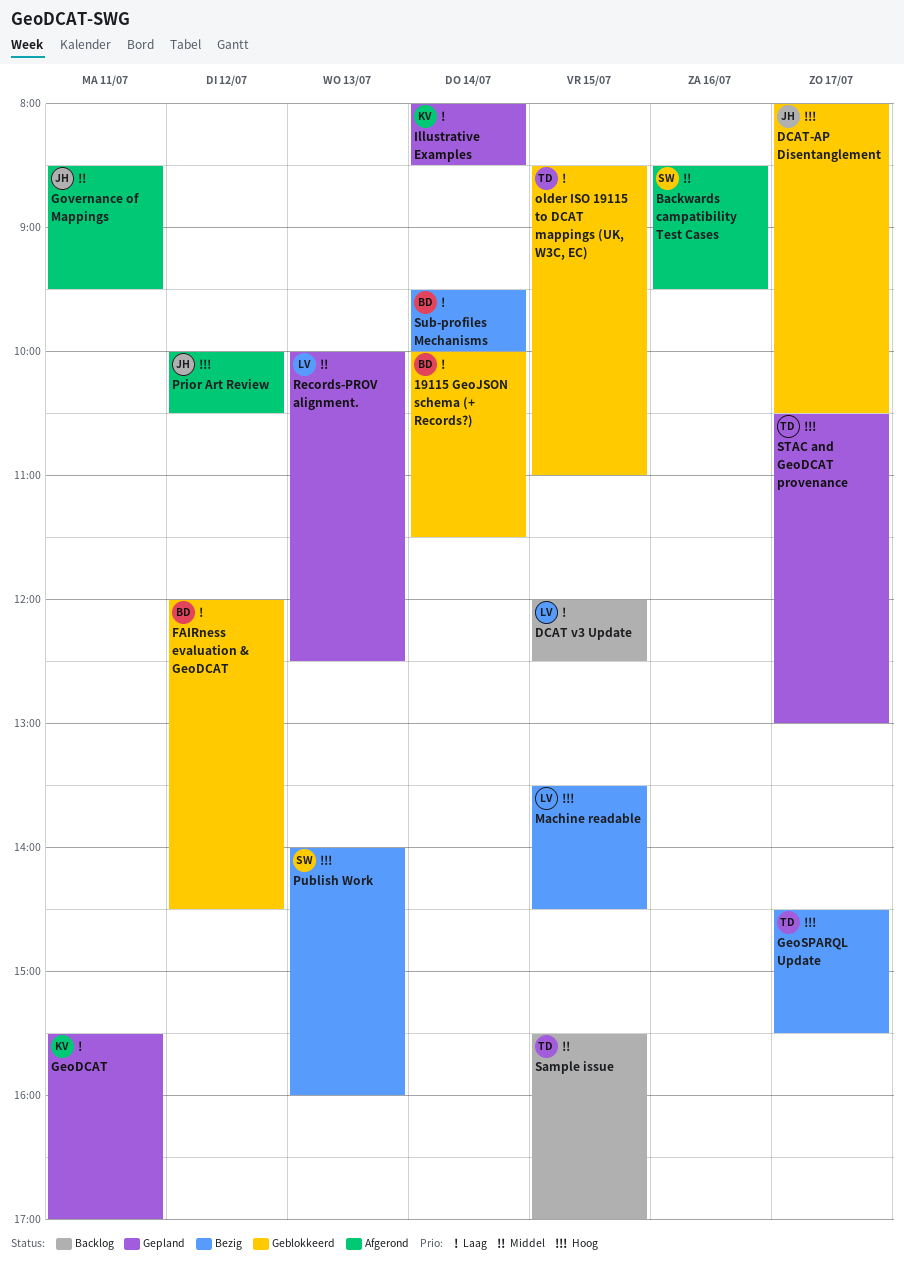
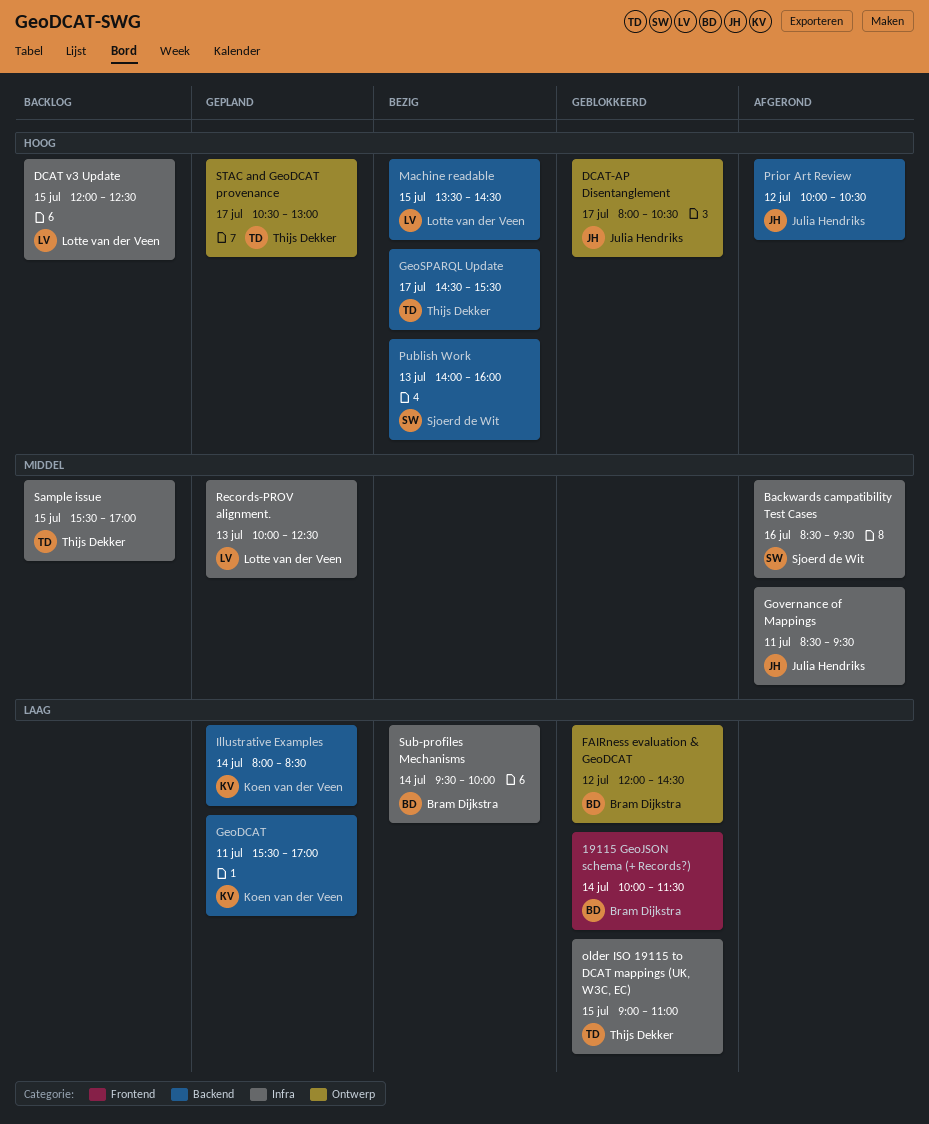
DCAT v3 Update, priority: Laag -> Hoog
older ISO 19115 to DCAT mappings (UK, W3C, EC), begins: 08:30 -> 09:00

